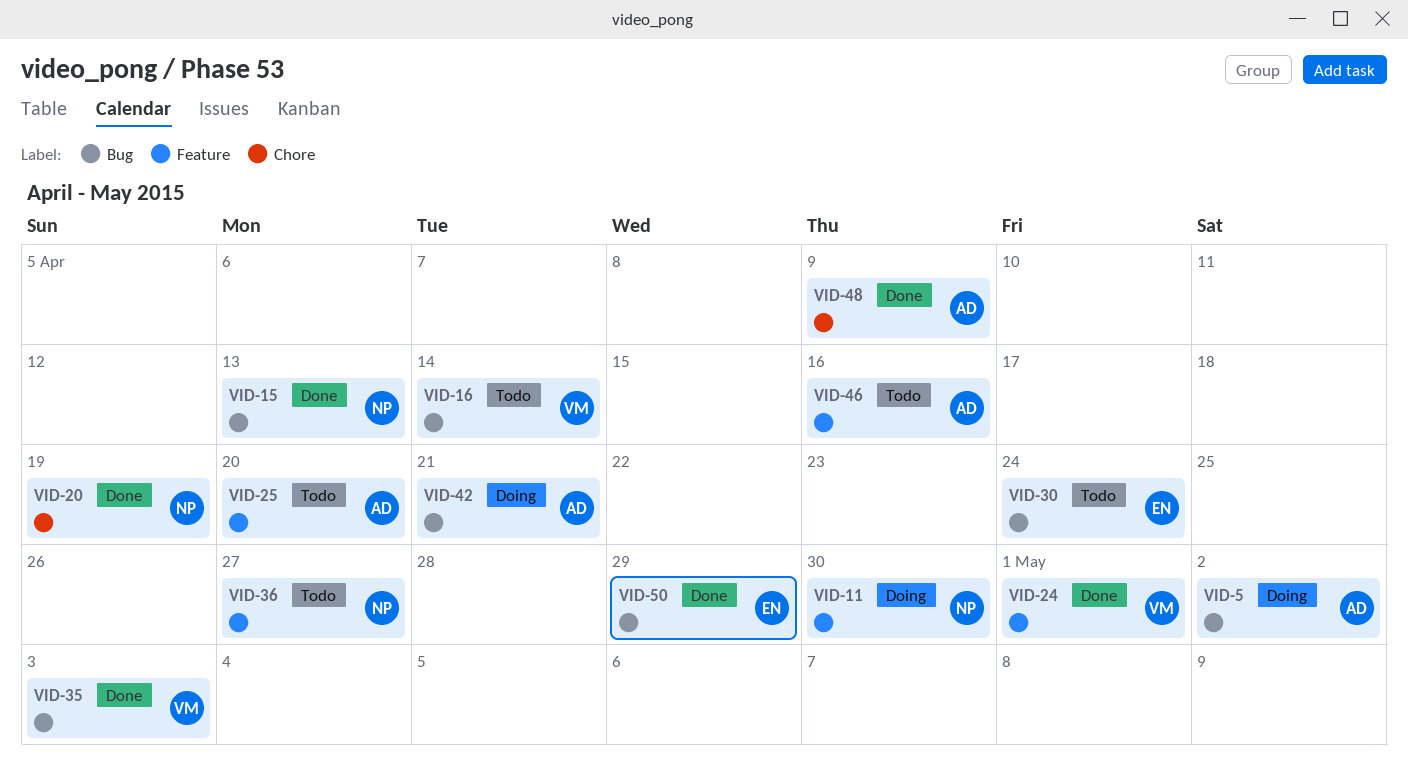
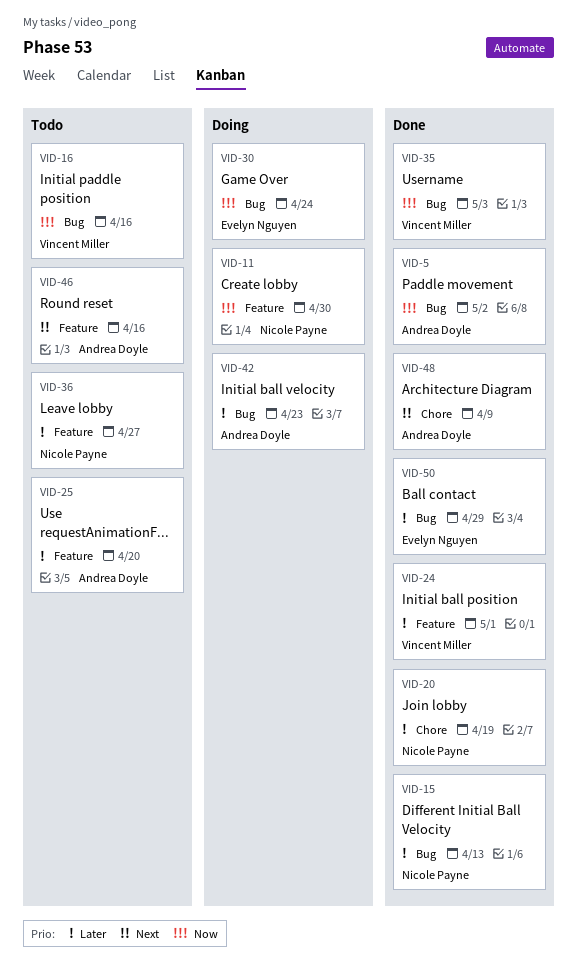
VID-5, status: Doing -> Done
VID-16, due: Apr 14 -> Apr 16
VID-30, status: Todo -> Doing
VID-42, due: Apr 21 -> Apr 23

